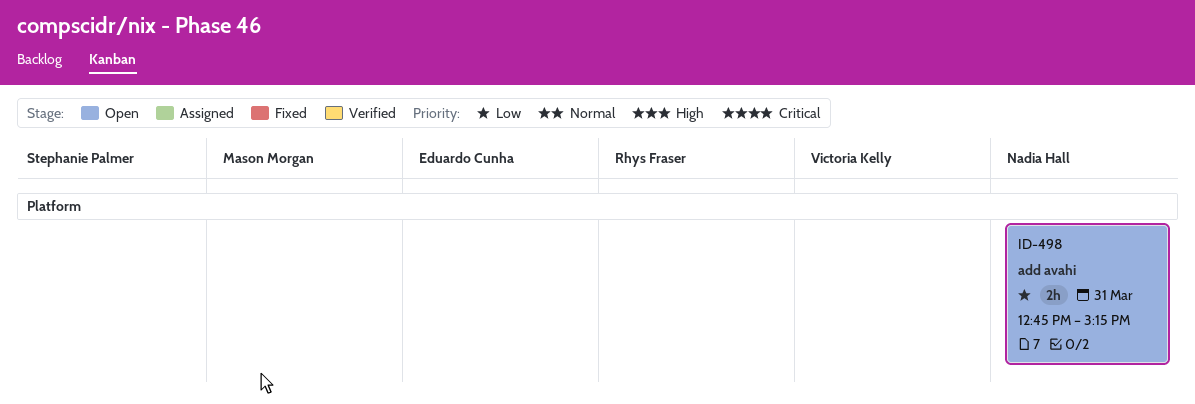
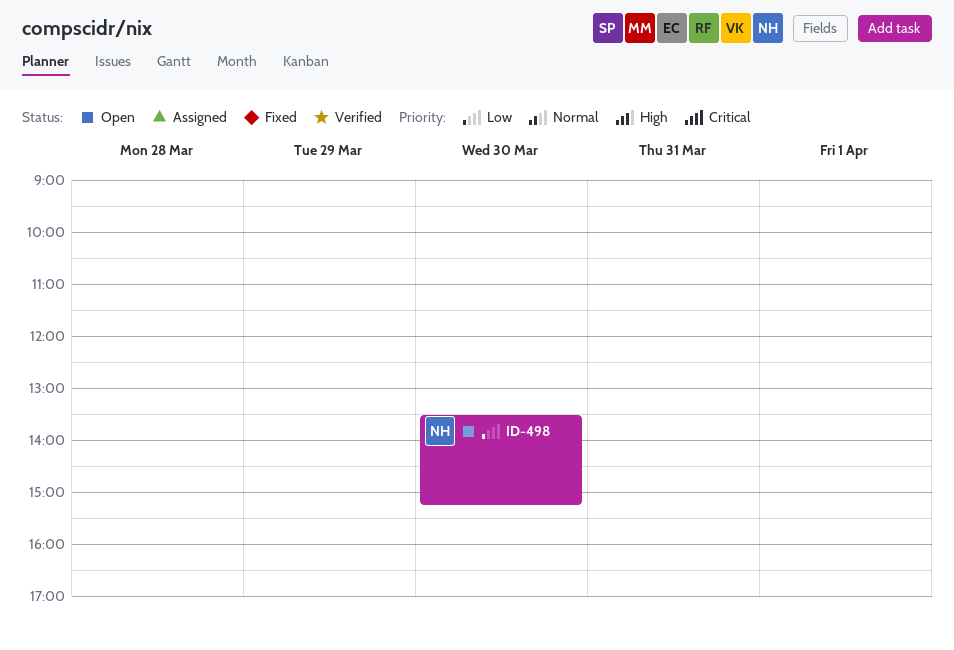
ID-498, day: Mar 31 -> Mar 30
ID-498, begins: 12:45 -> 13:30

